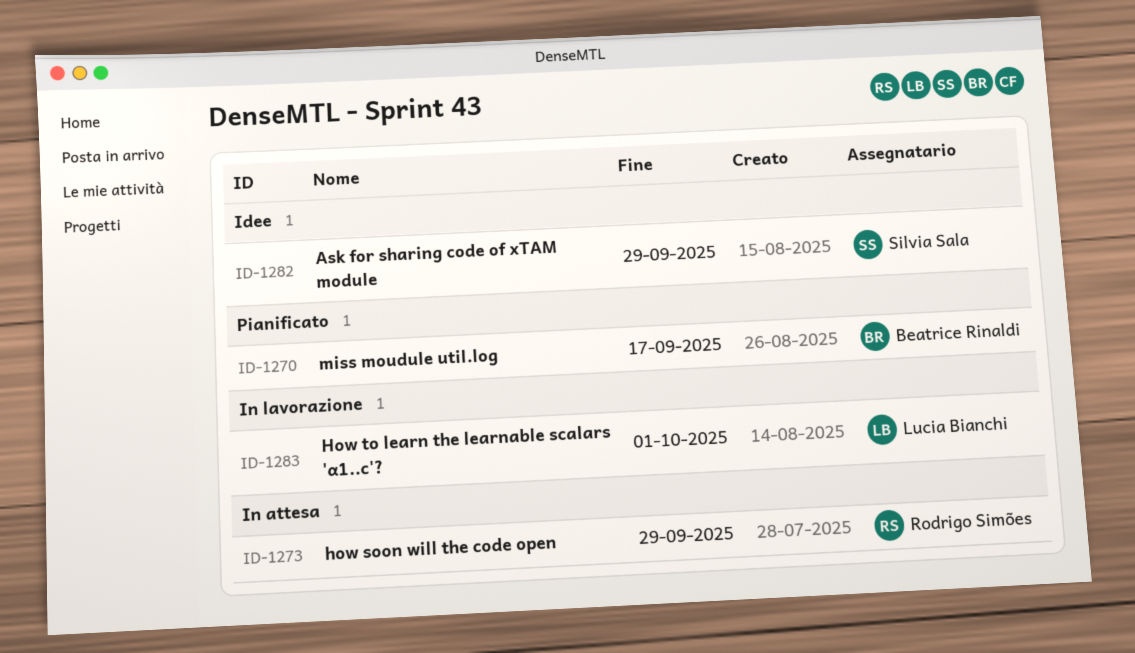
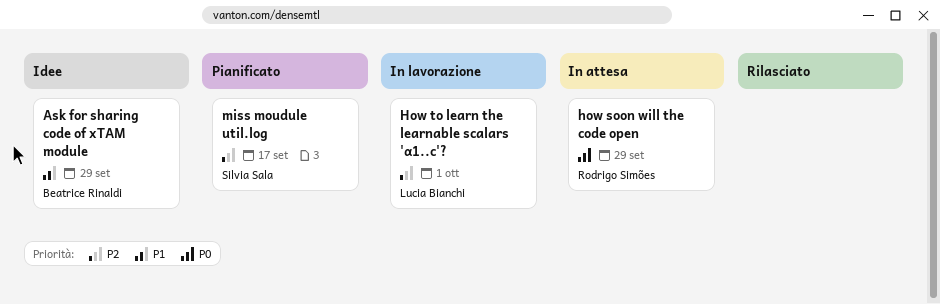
Ask for sharing code of xTAM module, owner: Silvia Sala -> Beatrice Rinaldi
miss moudule util.log, owner: Beatrice Rinaldi -> Silvia Sala

